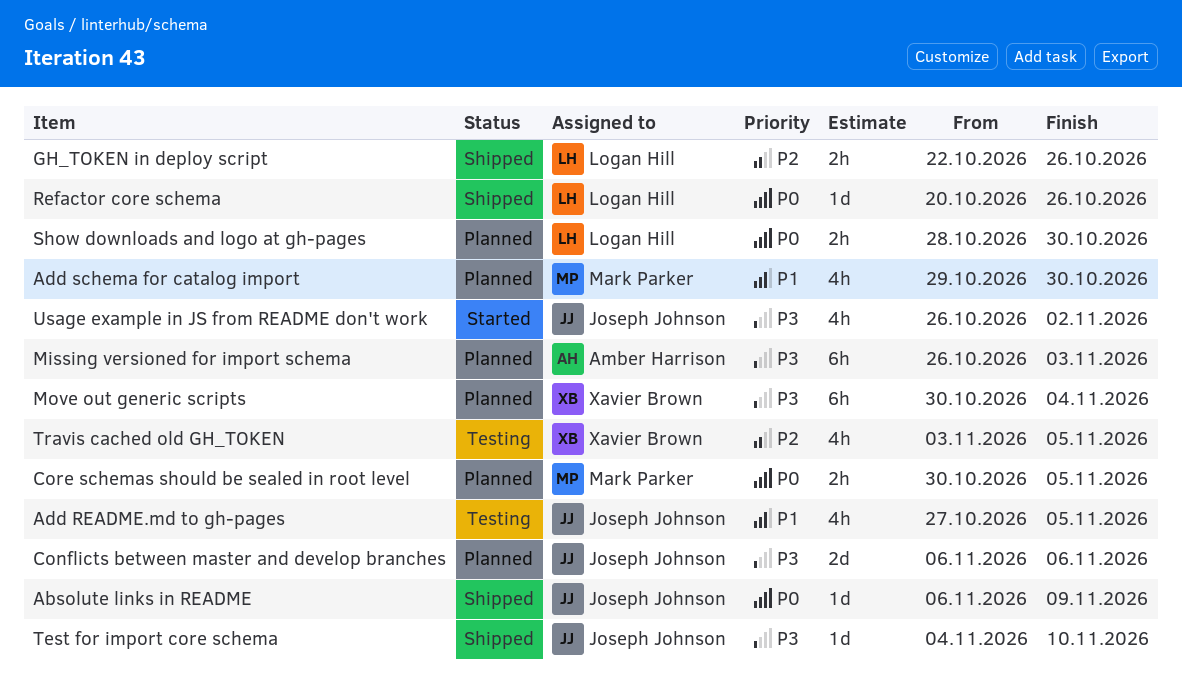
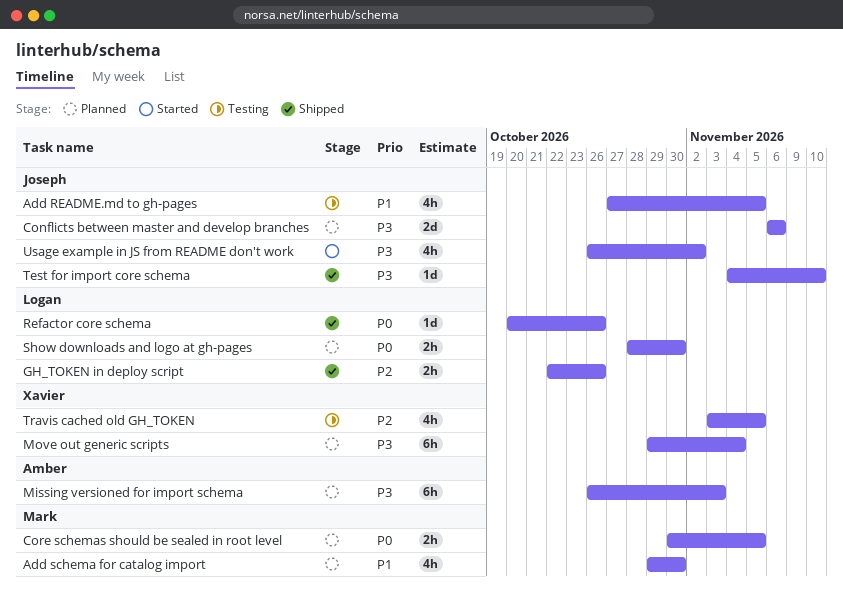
Absolute links in README: present -> none
Move out generic scripts, start: Oct 30 -> Oct 29

